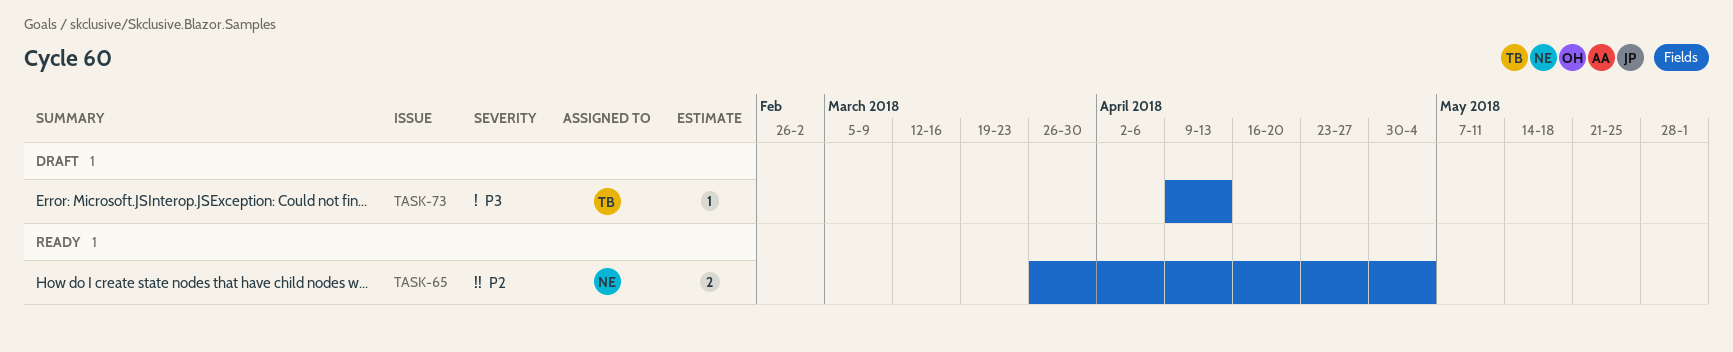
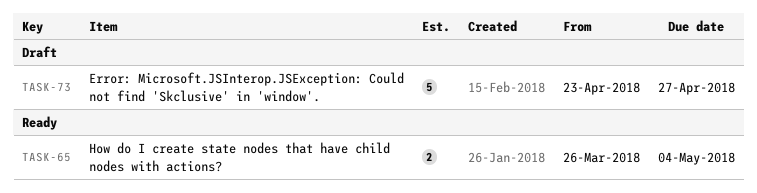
TASK-73, estimate: 1 -> 5
TASK-73, start: Apr 9 -> Apr 23
TASK-73, due: Apr 13 -> Apr 27

